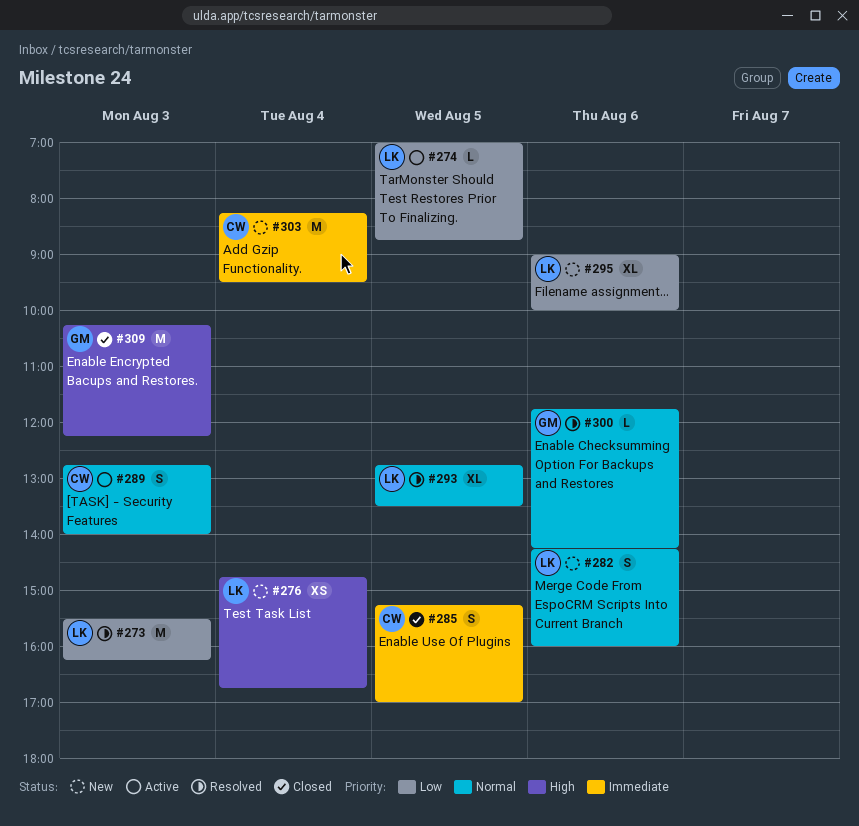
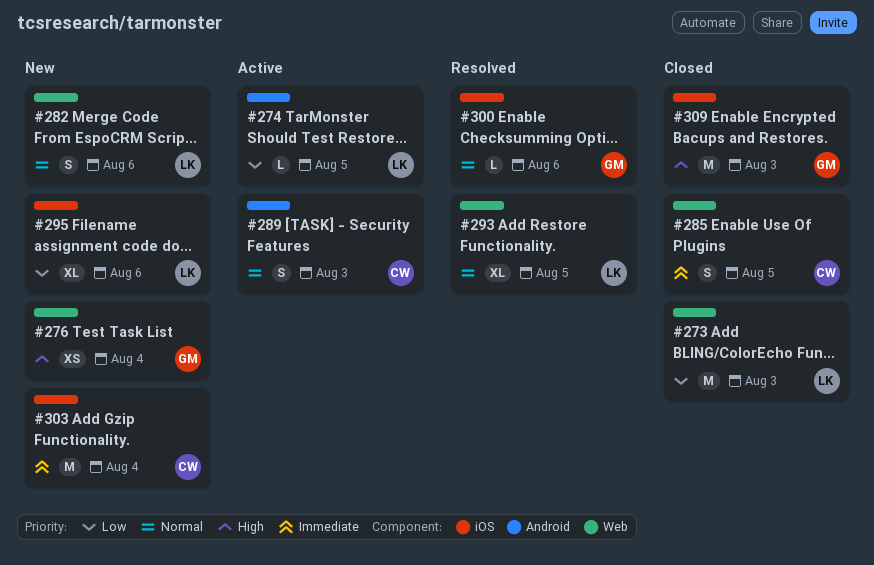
#273, status: Resolved -> Closed
#276, owner: LK -> GM

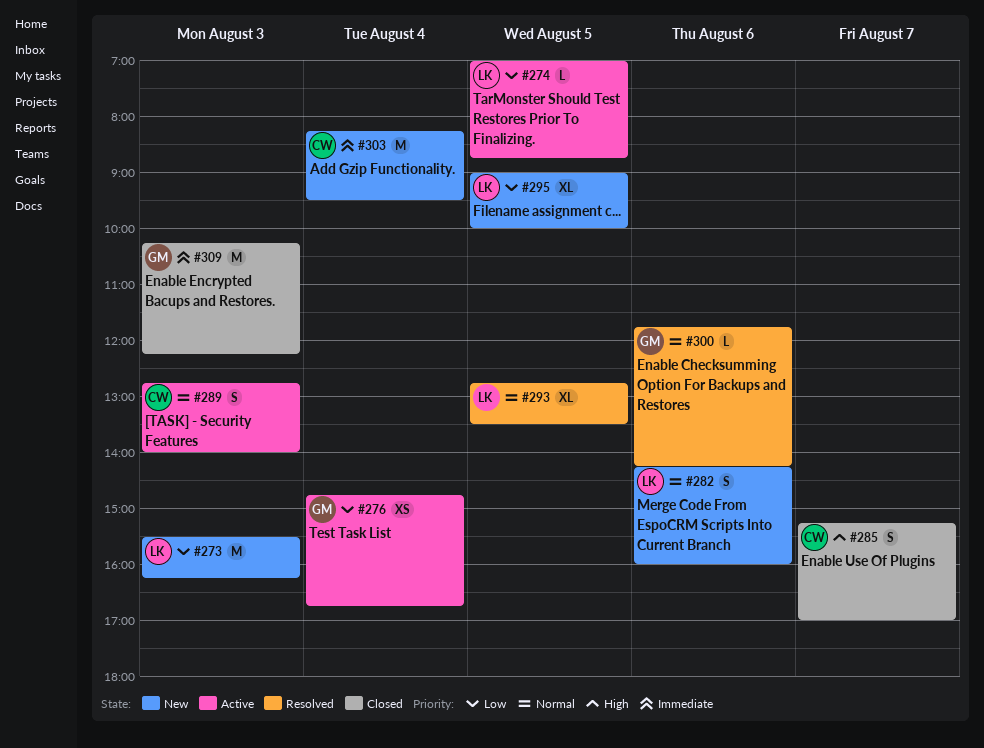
#273, status: Closed -> New
#276, status: New -> Active
#276, priority: High -> Low
#285, priority: Immediate -> High
#285, day: Aug 5 -> Aug 7
#295, day: Aug 6 -> Aug 5
#309, priority: High -> Immediate

